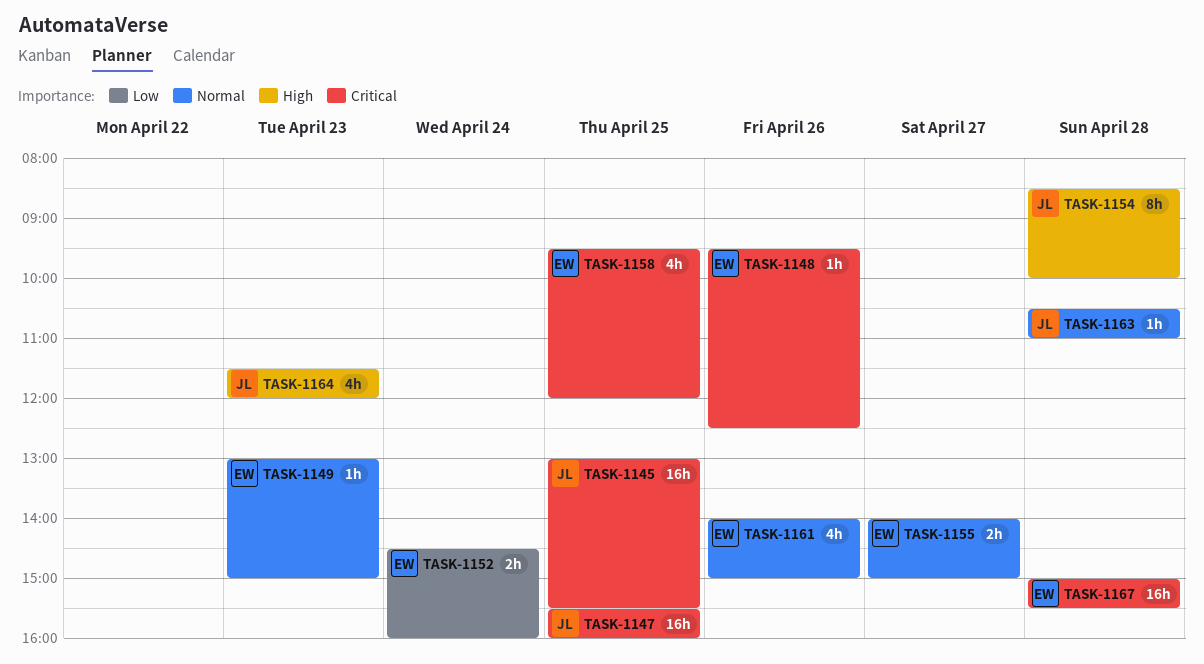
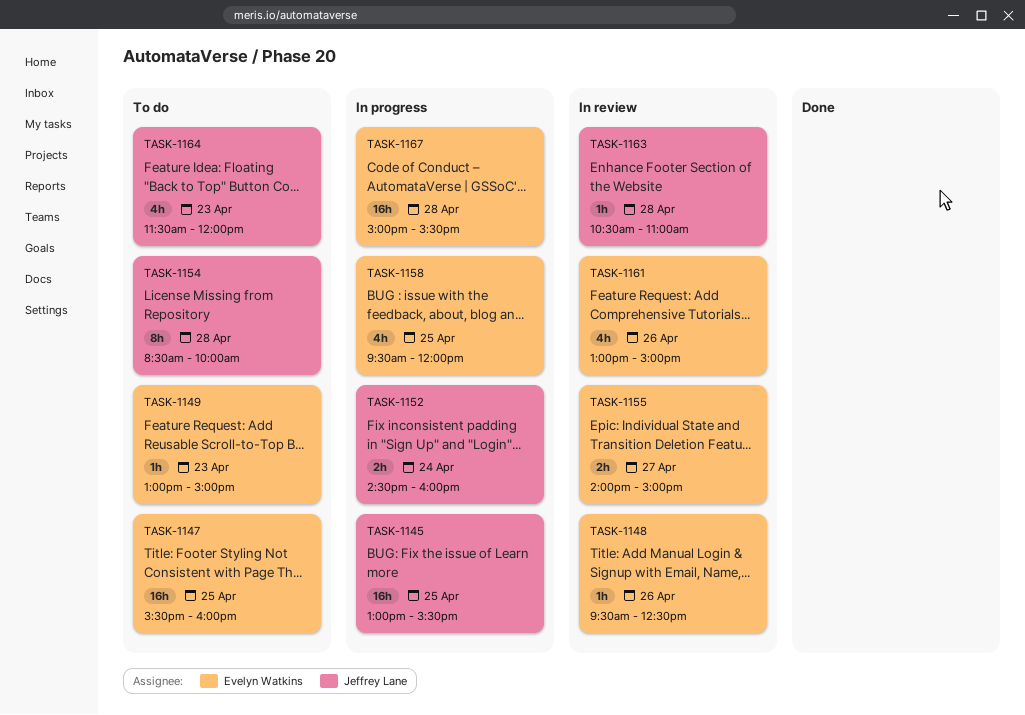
TASK-1147, owner: Jeffrey Lane -> Evelyn Watkins
TASK-1152, owner: Evelyn Watkins -> Jeffrey Lane
TASK-1161, begins: 14:00 -> 13:00

